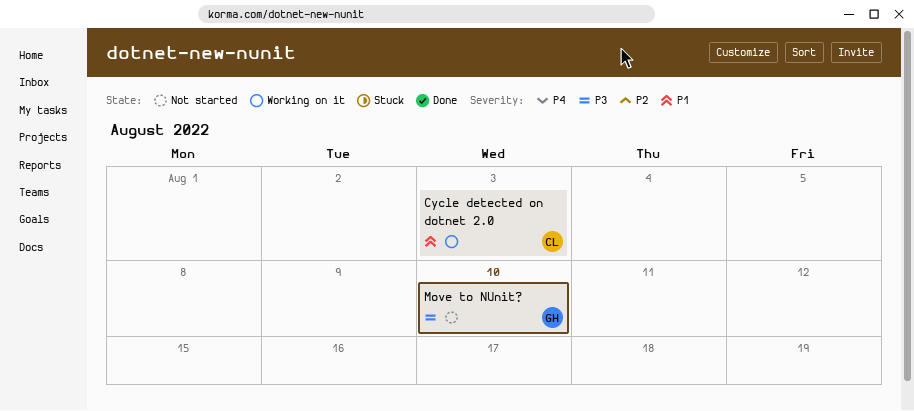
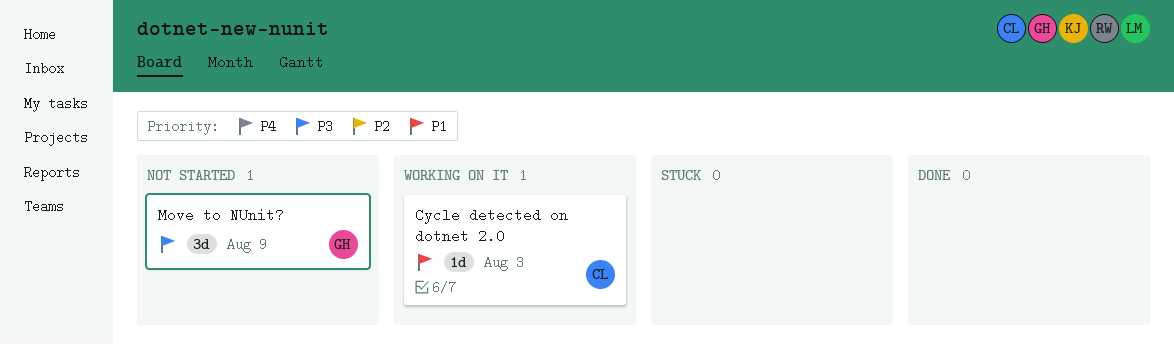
Move to NUnit?, due: Aug 10 -> Aug 9

